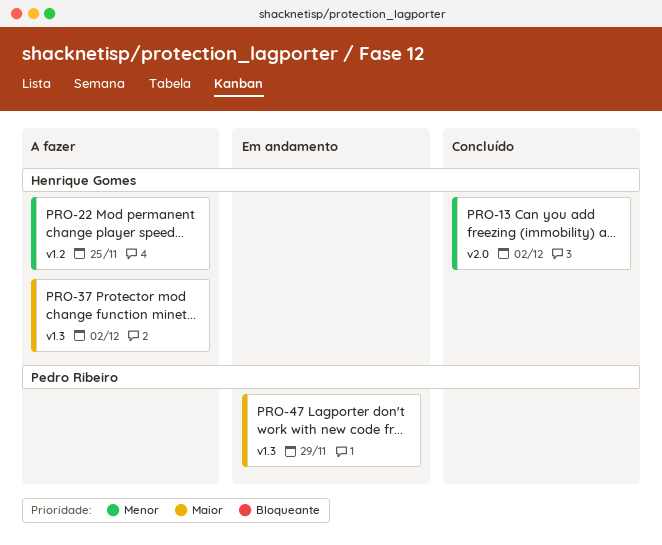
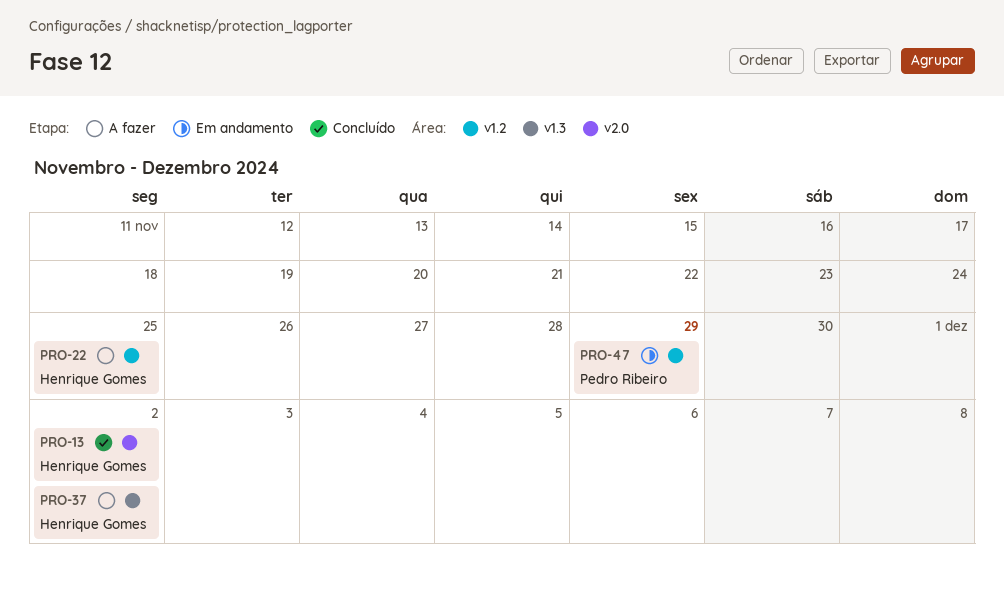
PRO-47, label: v1.3 -> v1.2

